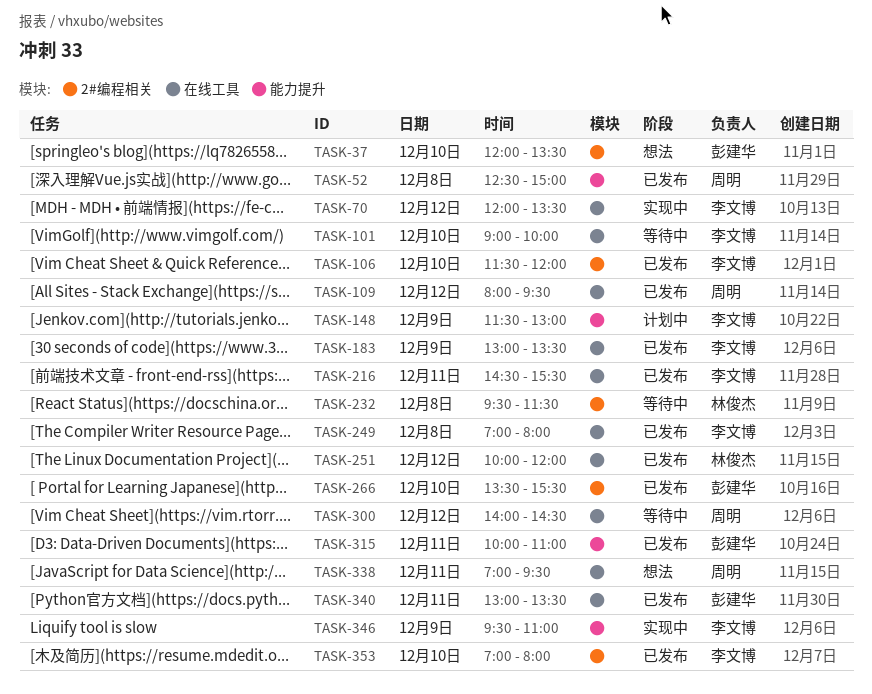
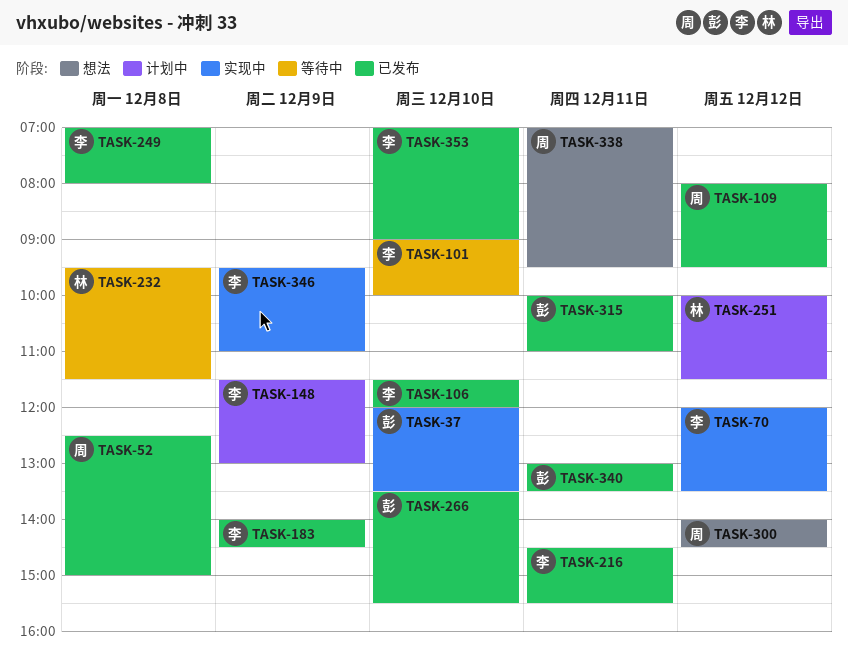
TASK-37, status: 想法 -> 实现中
TASK-183, begins: 13:00 -> 14:00
TASK-183, ends: 13:30 -> 14:30
TASK-251, status: 已发布 -> 计划中
TASK-251, ends: 12:00 -> 11:30
TASK-300, status: 等待中 -> 想法
TASK-353, ends: 08:00 -> 09:00

